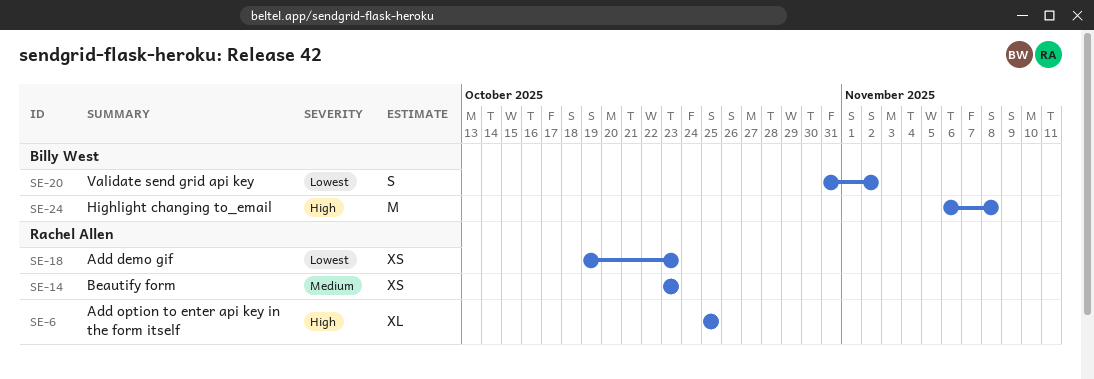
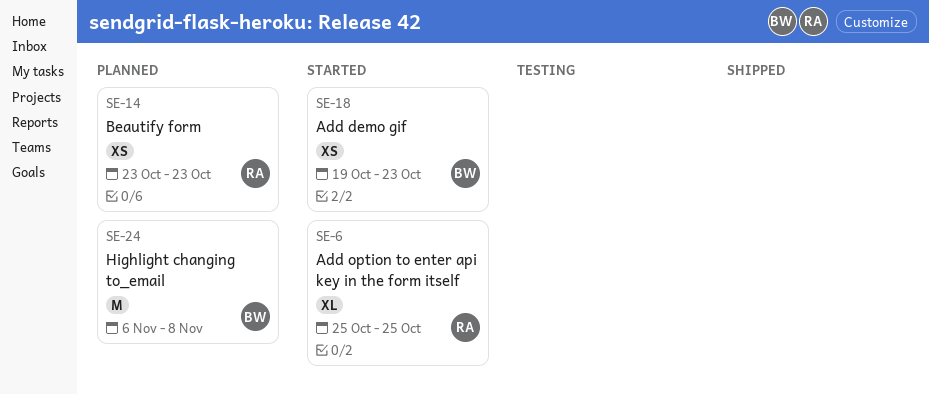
SE-18, owner: Rachel Allen -> Billy West
SE-20: present -> none

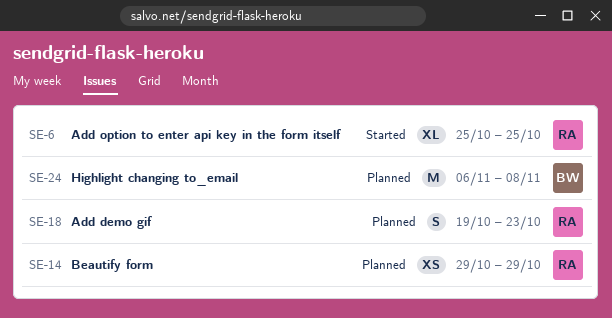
SE-14, start: Oct 23 -> Oct 29
SE-14, due: Oct 23 -> Oct 29
SE-18, status: Started -> Planned
SE-18, owner: BW -> RA
SE-18, estimate: XS -> S

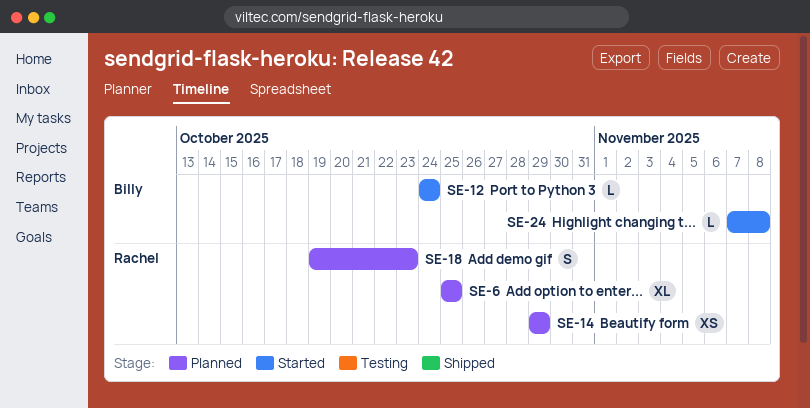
SE-6, status: Started -> Planned
SE-12: none -> present
SE-24, status: Planned -> Started
SE-24, estimate: M -> L
SE-24, start: Nov 6 -> Nov 7

